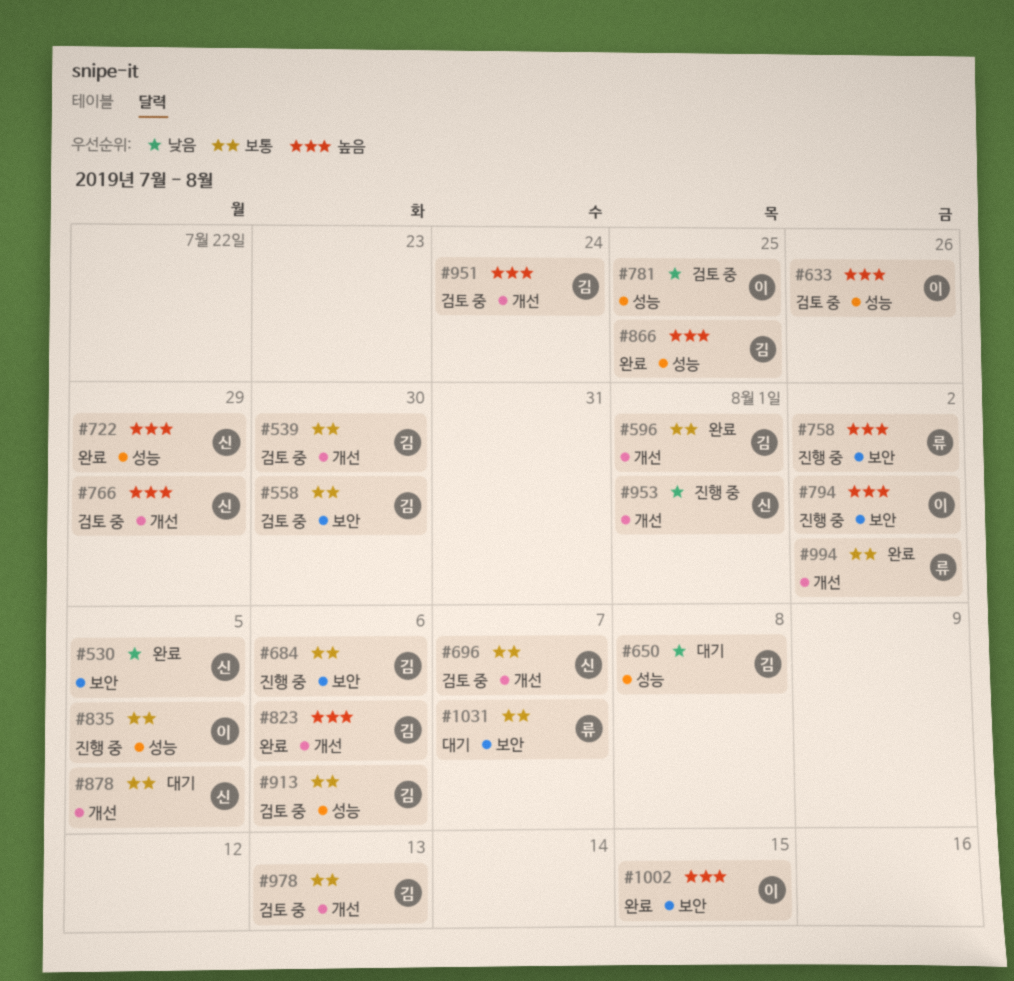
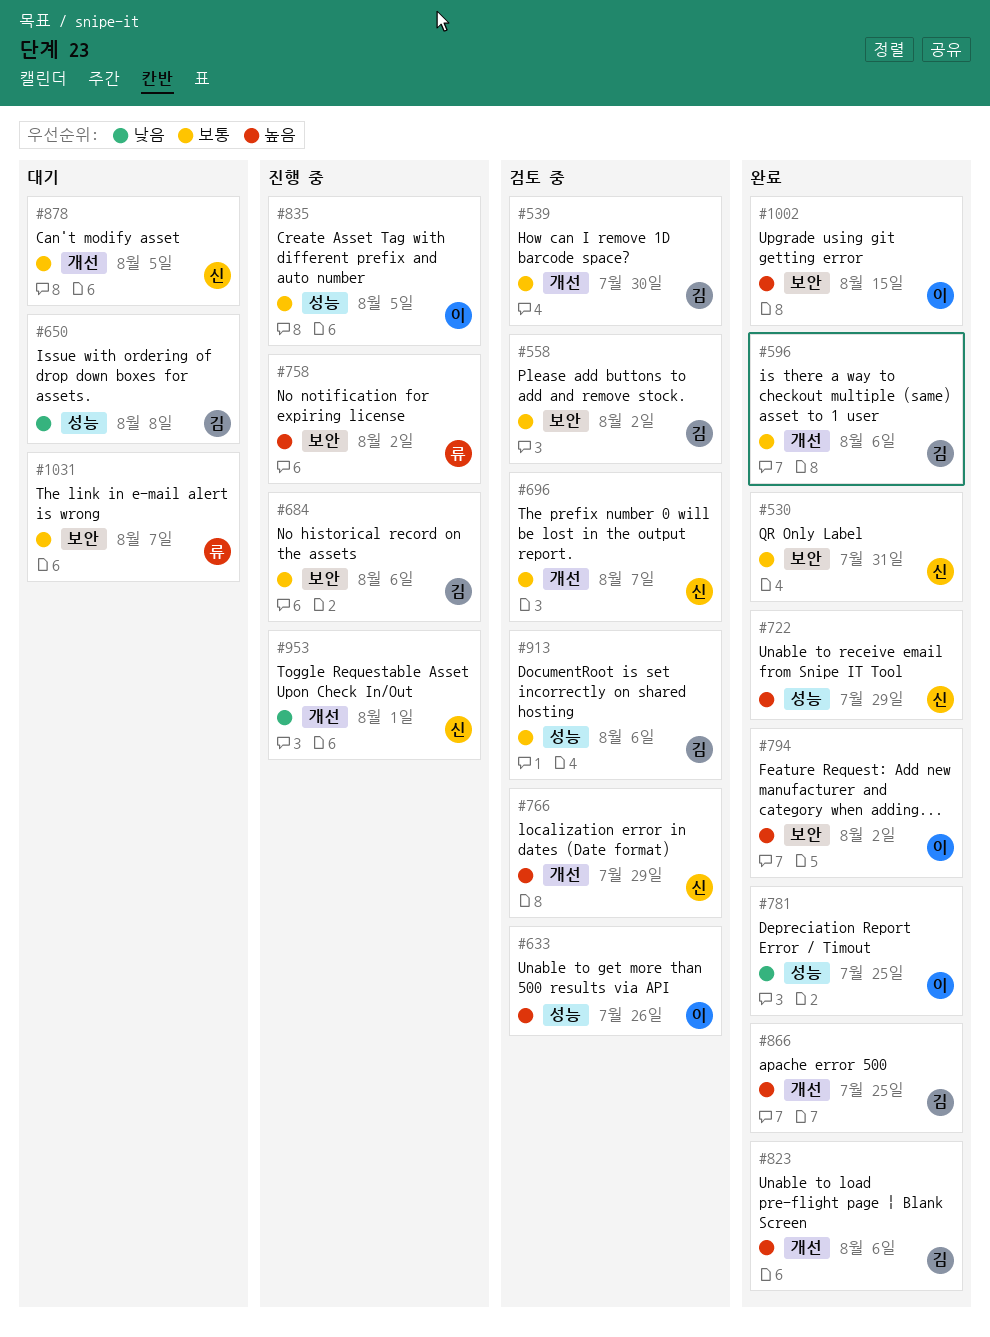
#530, priority: 낮음 -> 보통
#530, due: Aug 5 -> Jul 31
#558, due: Jul 30 -> Aug 2
#596, due: Aug 1 -> Aug 6
#781, status: 검토 중 -> 완료
#794, status: 진행 중 -> 완료
#866, label: 성능 -> 개선
#951: present -> none
#978: present -> none
#994: present -> none

